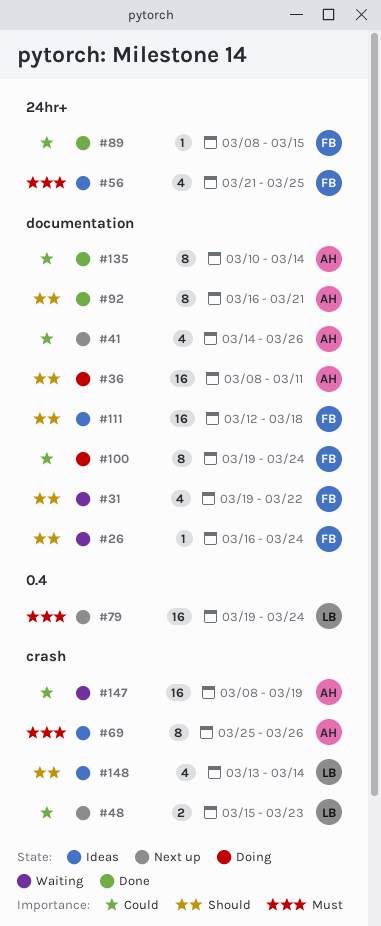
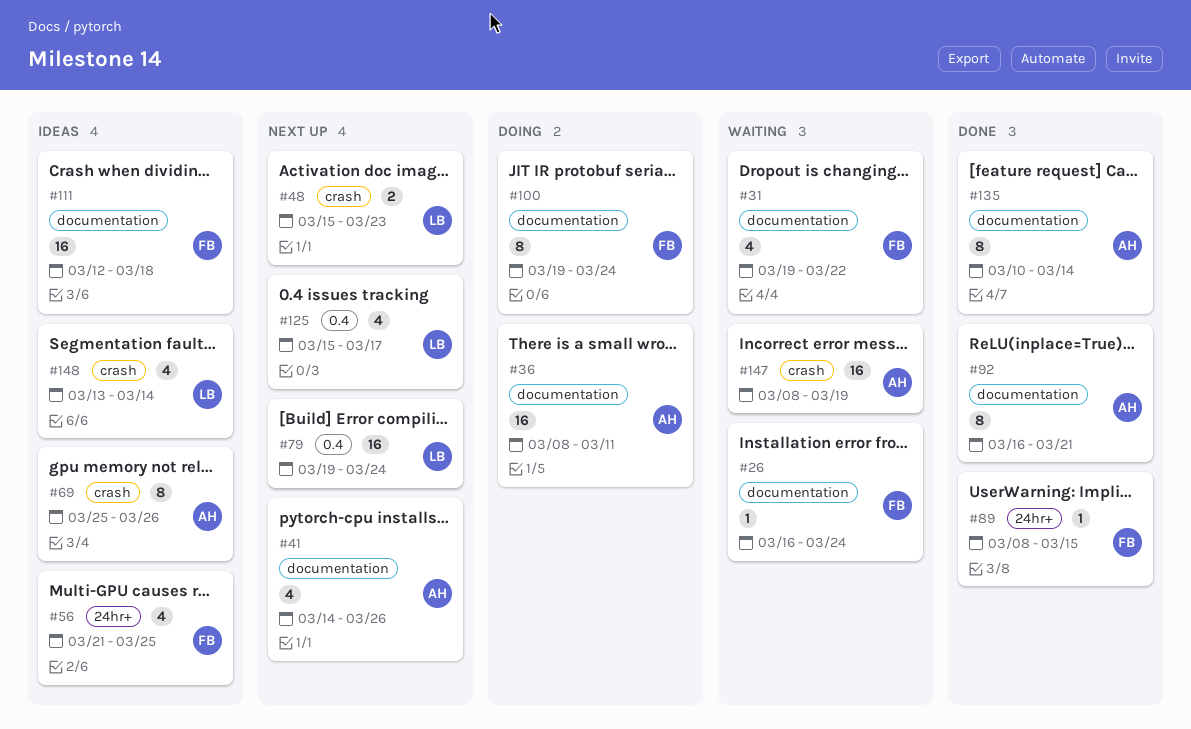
#125: none -> present

